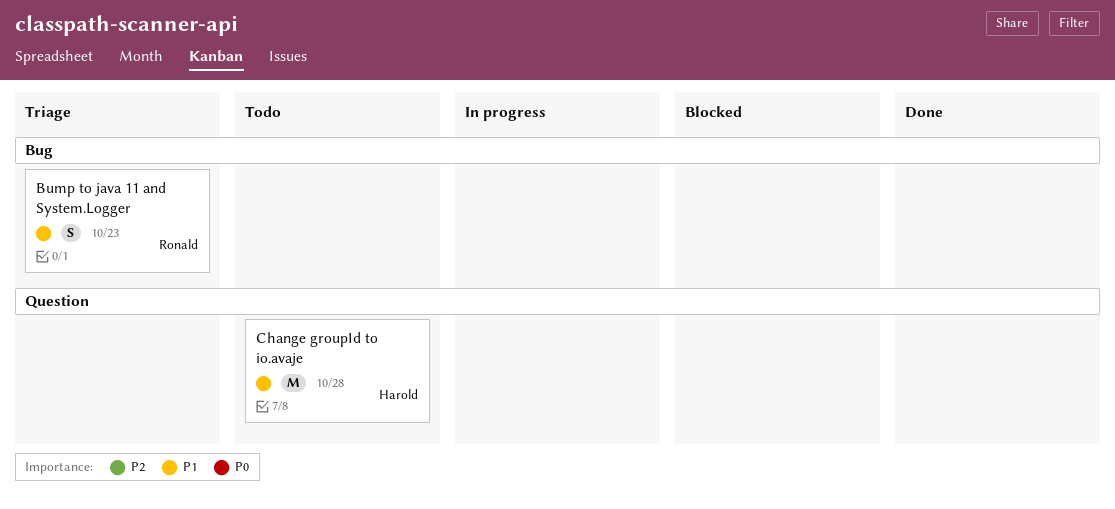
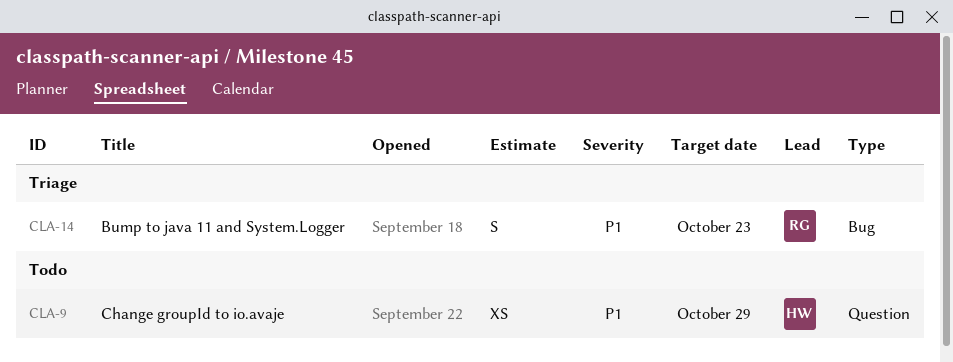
Change groupId to io.avaje, estimate: M -> XS
Change groupId to io.avaje, due: Oct 28 -> Oct 29

